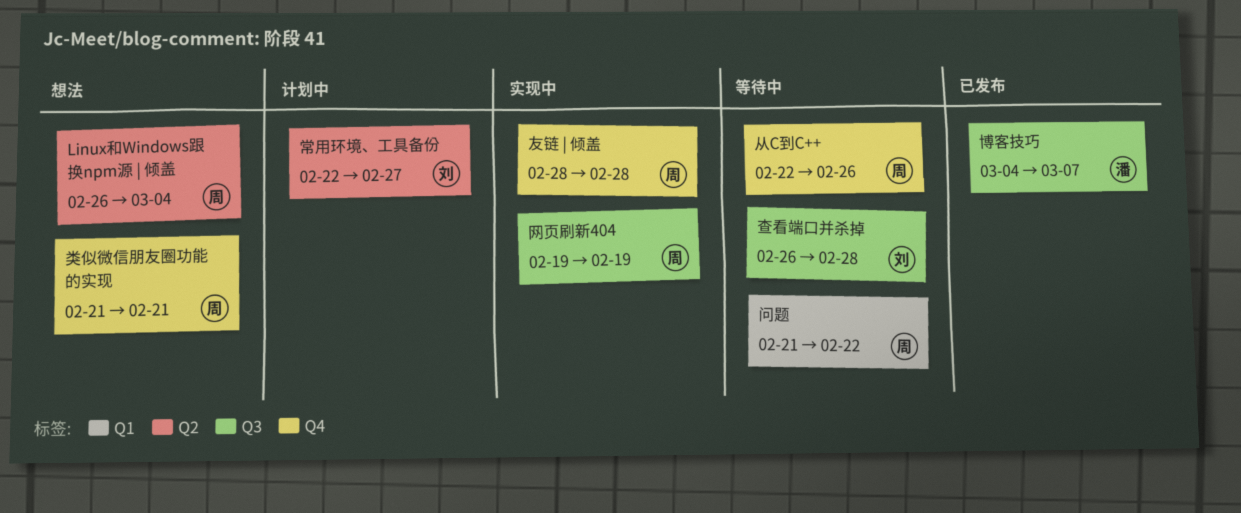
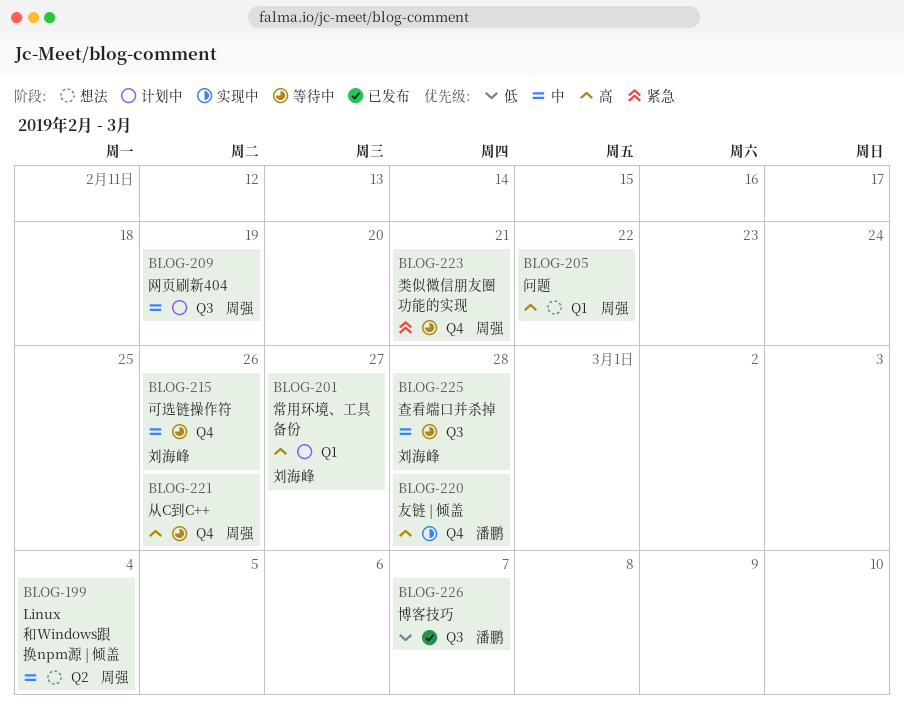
友链 | 倾盖, owner: 周强 -> 潘鹏
可选链操作符: none -> present
常用环境、工具备份, label: Q2 -> Q1
类似微信朋友圈功能的实现, status: 想法 -> 等待中
网页刷新404, status: 实现中 -> 计划中
问题, status: 等待中 -> 想法

